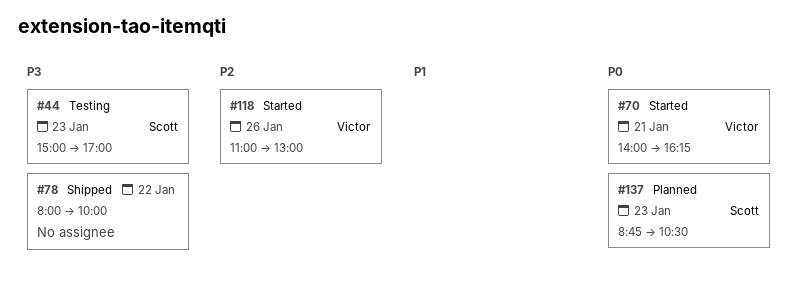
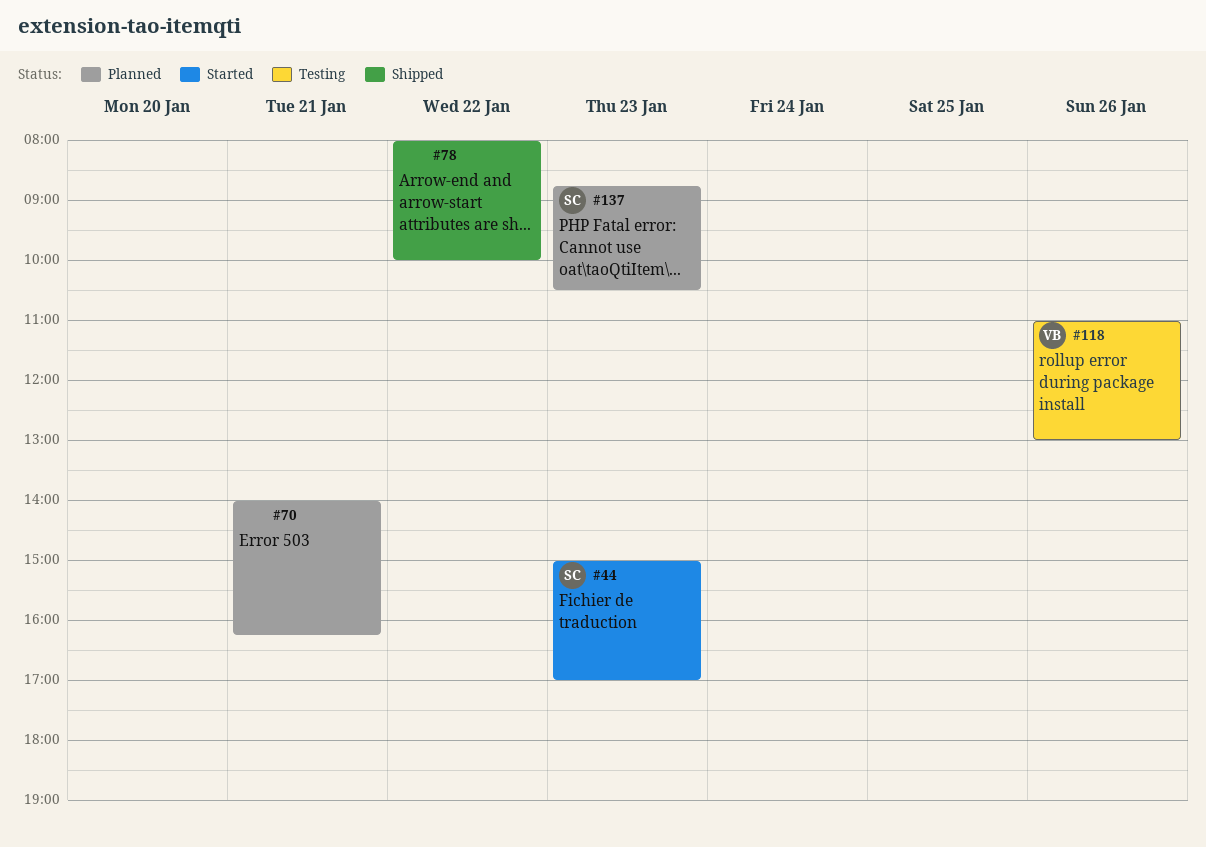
#44, status: Testing -> Started
#70, status: Started -> Planned
#70, owner: Victor -> none
#118, status: Started -> Testing

